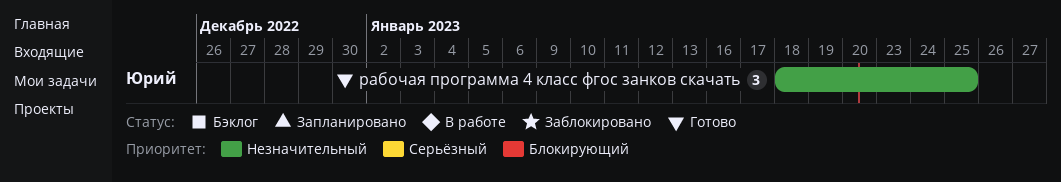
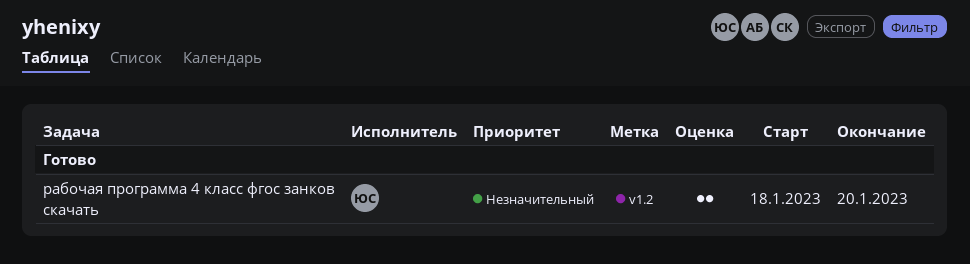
рабочая программа 4 класс фгос занков скачать, estimate: 3 -> 2
рабочая программа 4 класс фгос занков скачать, due: Jan 25 -> Jan 20

